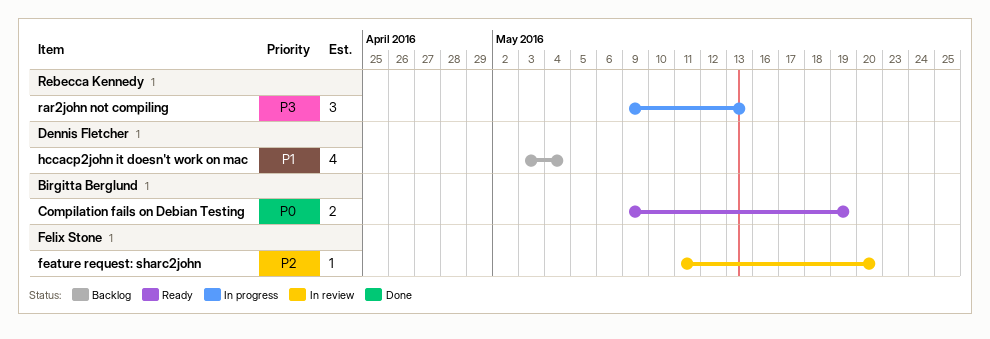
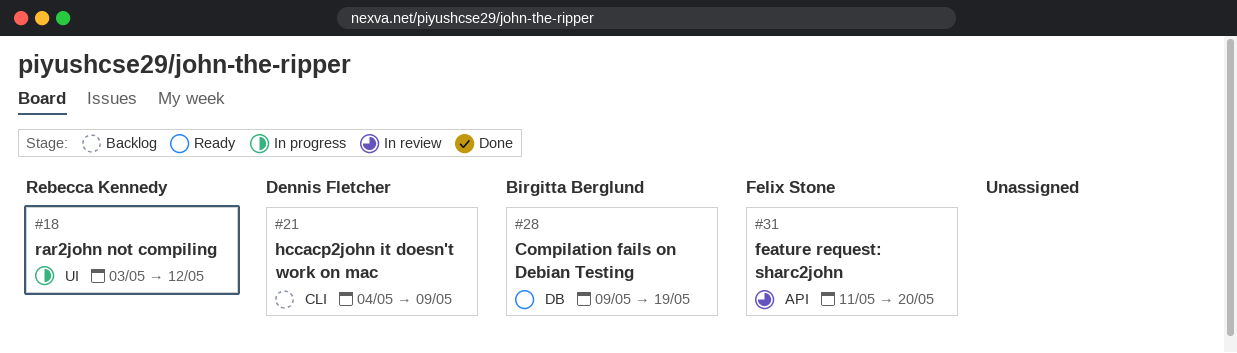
hccacp2john it doesn't work on mac, start: May 3 -> May 4
hccacp2john it doesn't work on mac, due: May 4 -> May 9
rar2john not compiling, start: May 9 -> May 3
rar2john not compiling, due: May 13 -> May 12

